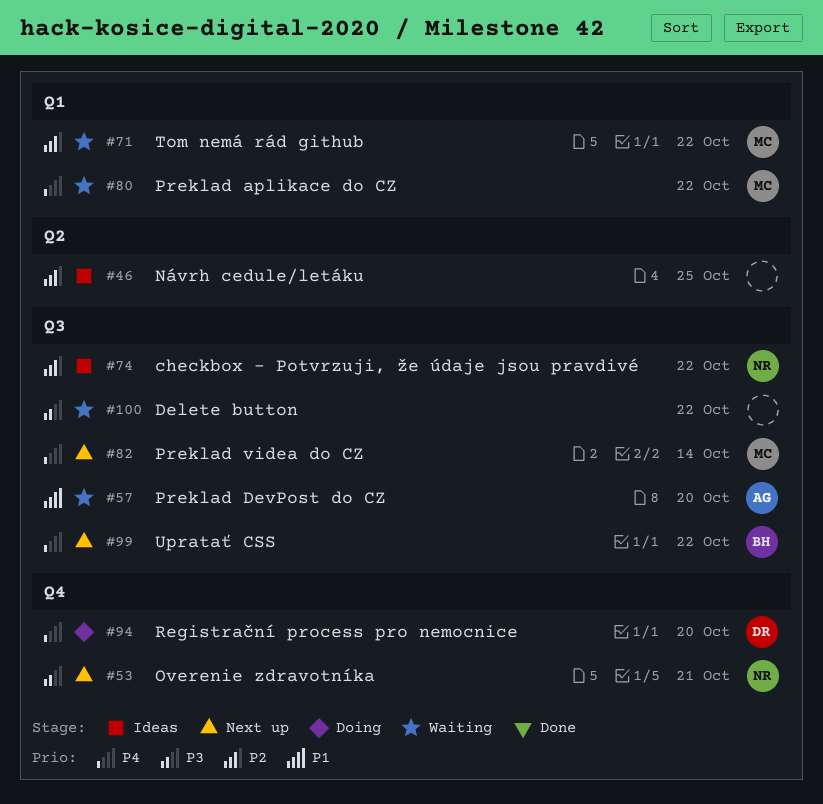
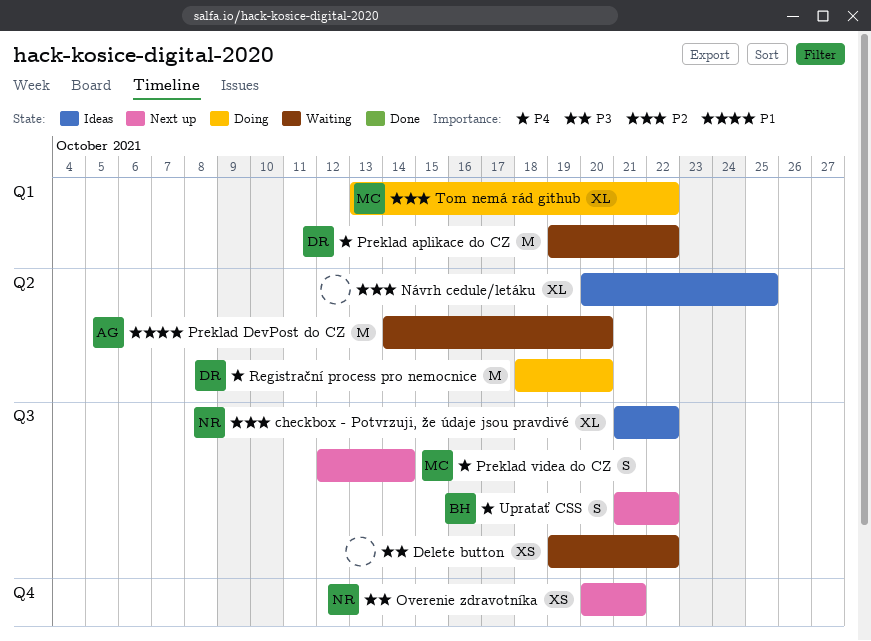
Preklad aplikace do CZ, owner: MC -> DR
Preklad DevPost do CZ, label: Q3 -> Q2
Registrační process pro nemocnice, label: Q4 -> Q2
Tom nemá rád github, status: Waiting -> Doing

